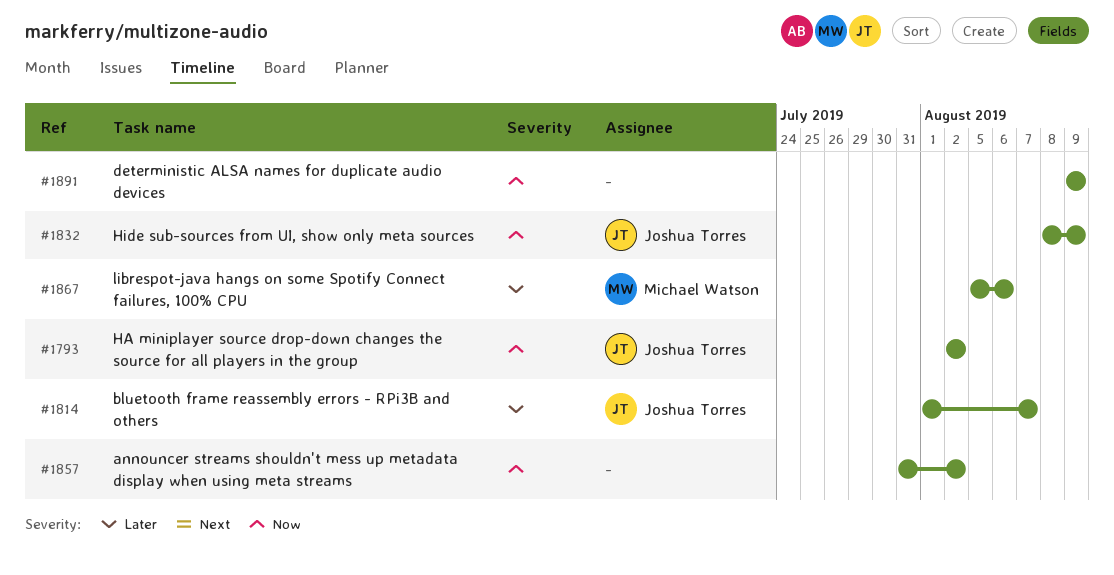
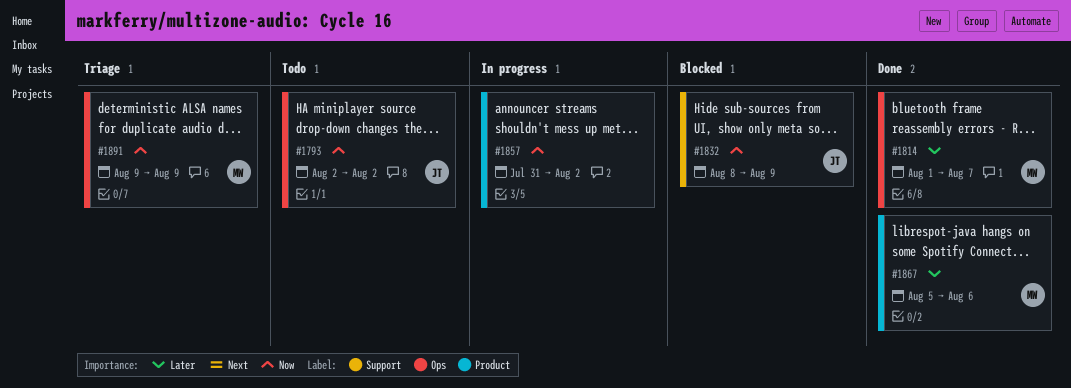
#1814, owner: Joshua Torres -> Michael Watson
#1891, owner: none -> Michael Watson

